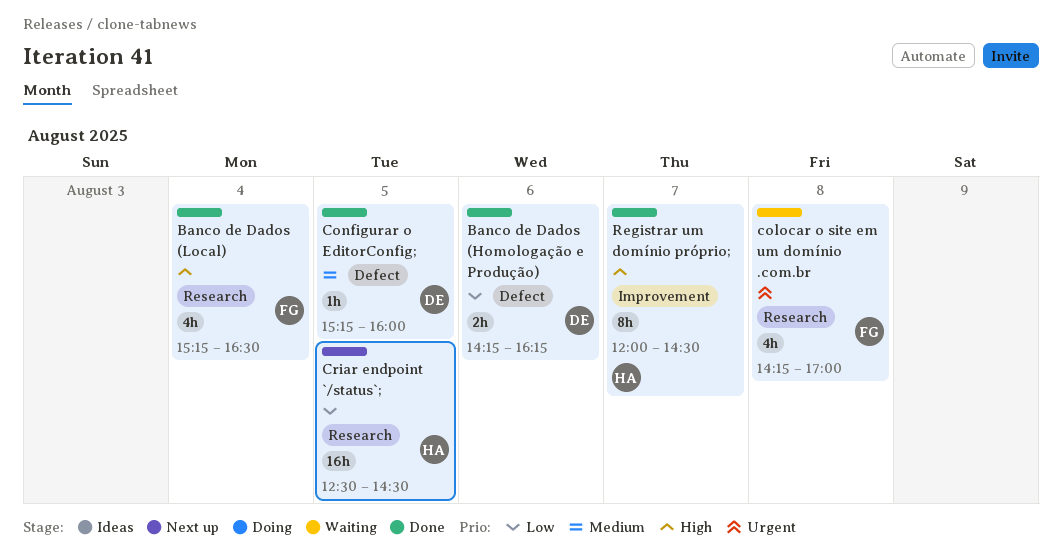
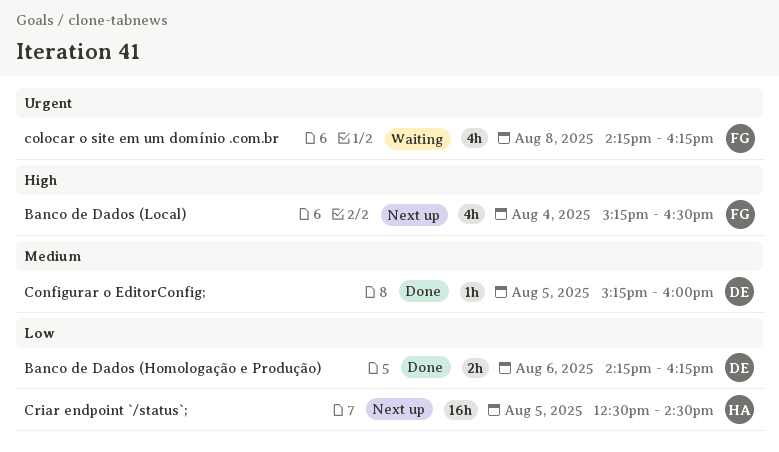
Banco de Dados (Local), status: Done -> Next up
colocar o site em um domínio .com.br, ends: 17:00 -> 16:15
Registrar um domínio próprio;: present -> none

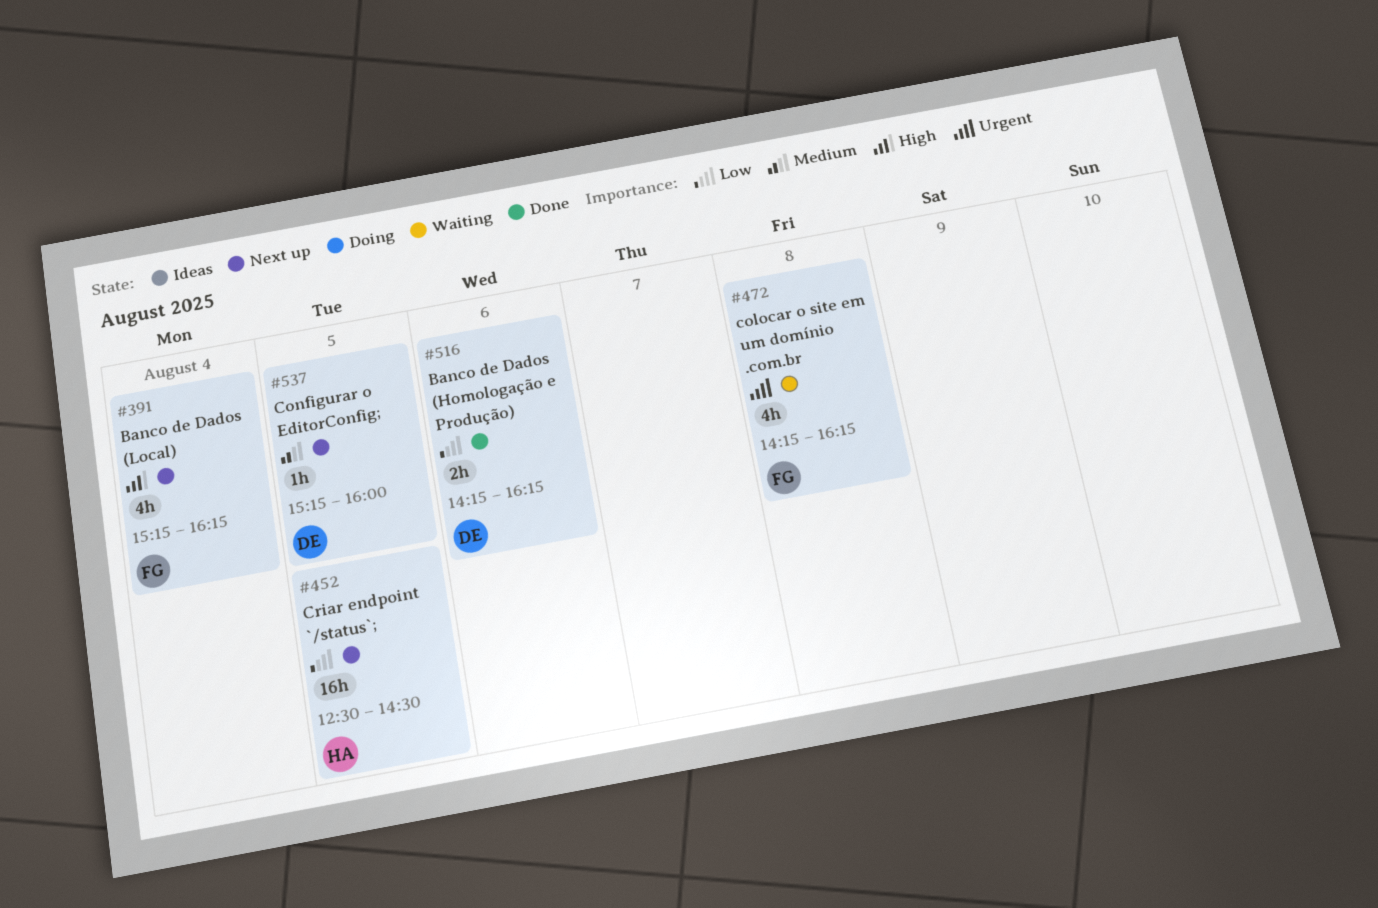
Banco de Dados (Local), ends: 16:30 -> 16:15
Configurar o EditorConfig;, status: Done -> Next up

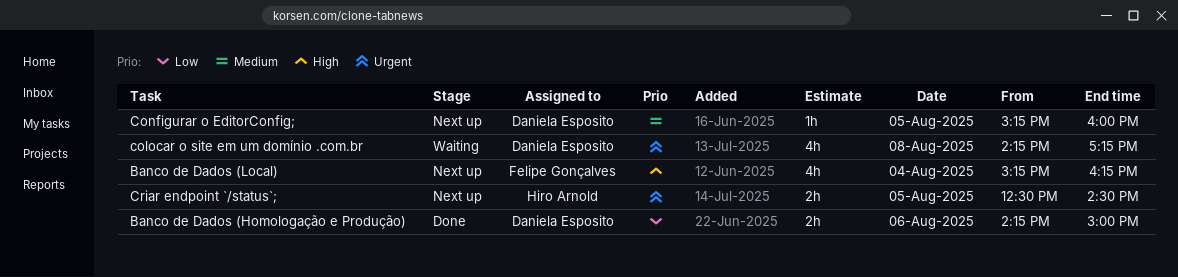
Banco de Dados (Homologação e Produção), ends: 16:15 -> 15:00
colocar o site em um domínio .com.br, owner: Felipe Gonçalves -> Daniela Esposito
colocar o site em um domínio .com.br, ends: 16:15 -> 17:15
Criar endpoint `/status`;, priority: Low -> Urgent
Criar endpoint `/status`;, estimate: 16h -> 2h

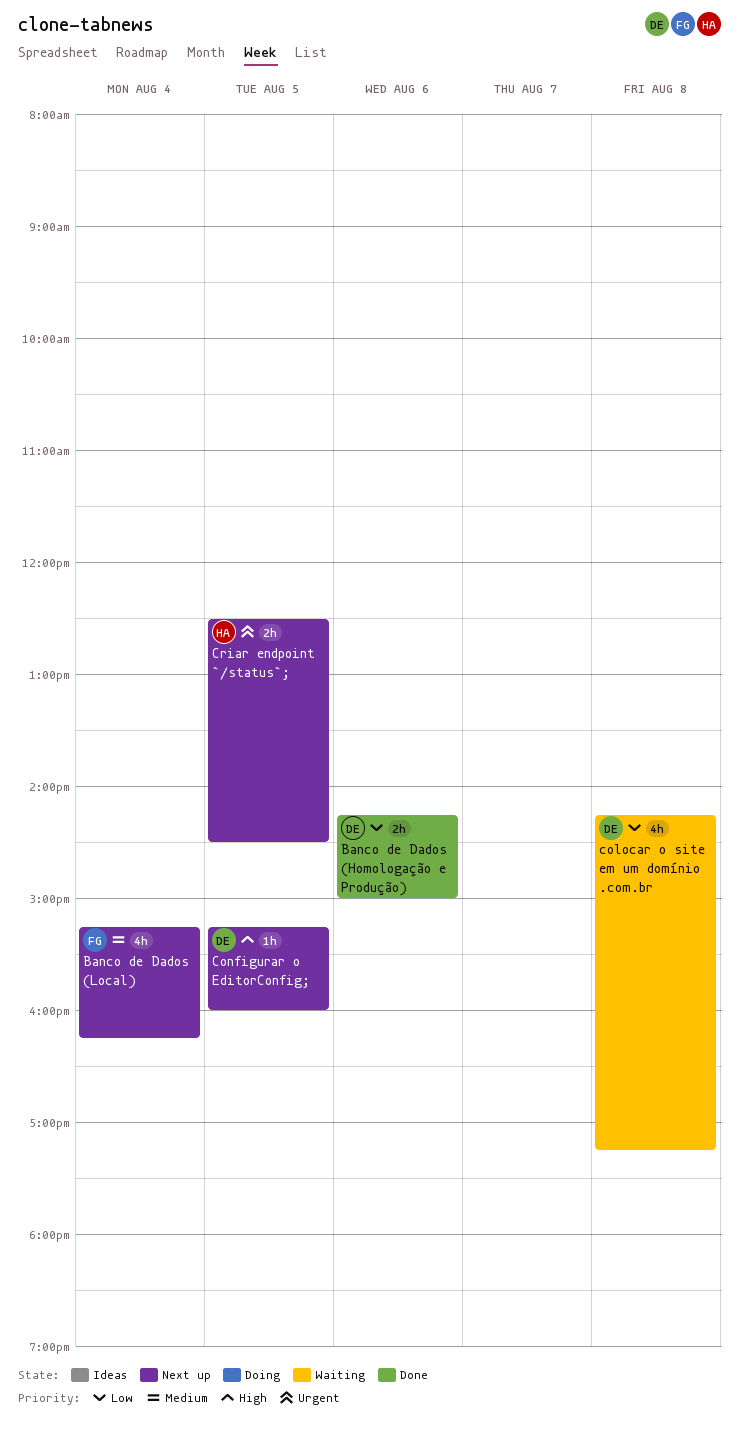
Banco de Dados (Local), priority: High -> Medium
colocar o site em um domínio .com.br, priority: Urgent -> Low
Configurar o EditorConfig;, priority: Medium -> High

